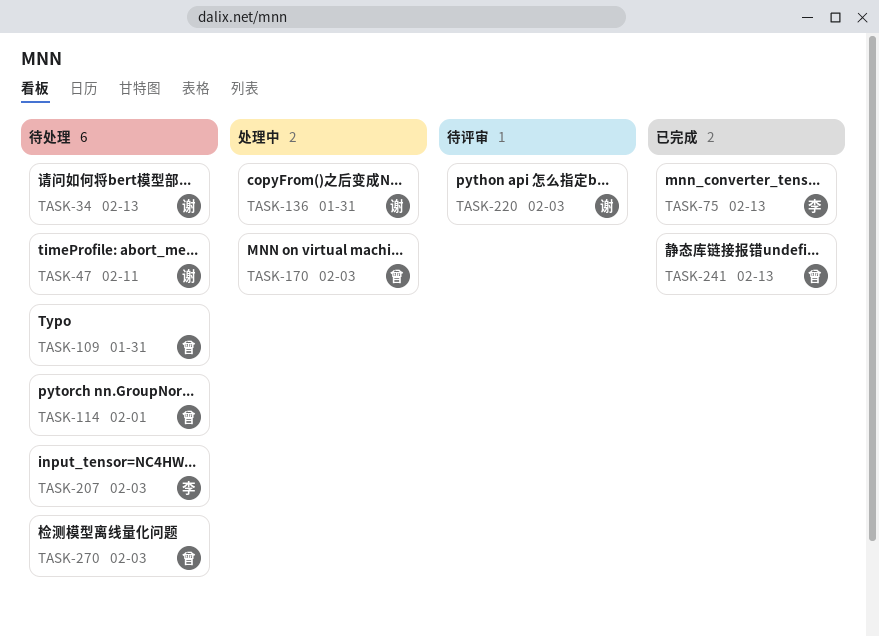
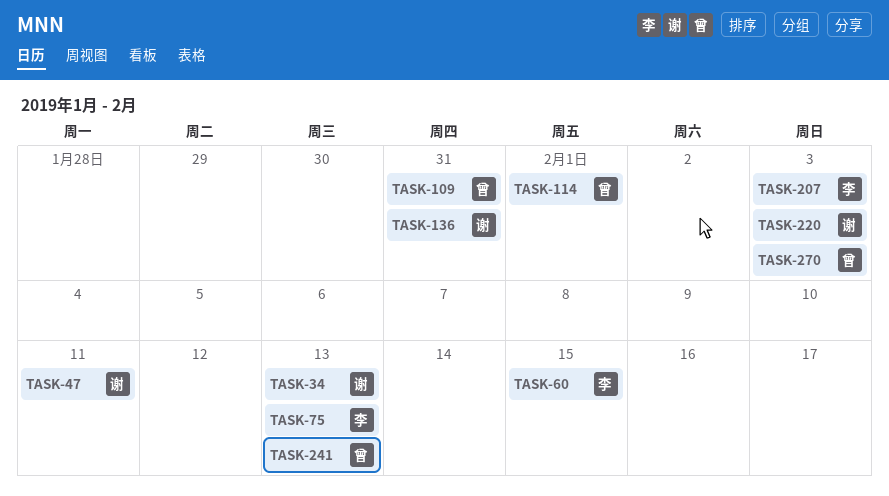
TASK-60: none -> present
TASK-170: present -> none

